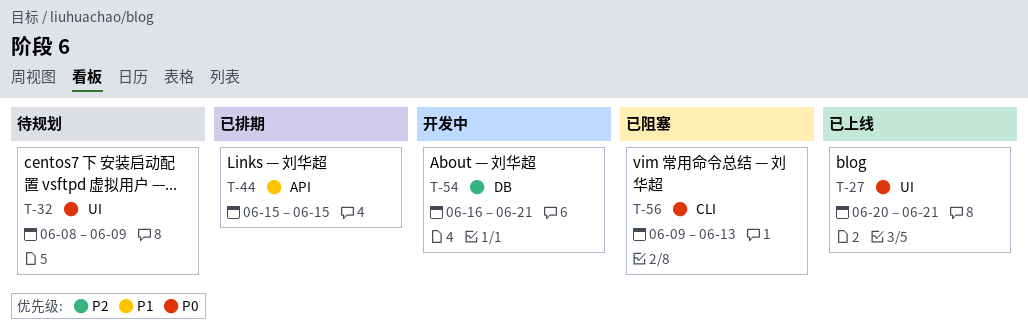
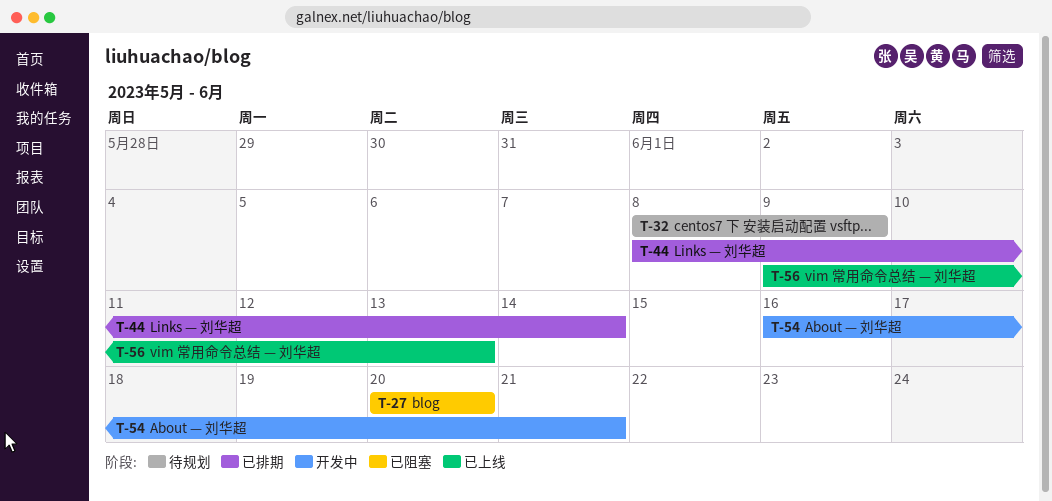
T-27, status: 已上线 -> 已阻塞
T-27, due: Jun 21 -> Jun 20
T-44, start: Jun 15 -> Jun 8
T-44, due: Jun 15 -> Jun 14
T-56, status: 已阻塞 -> 已上线

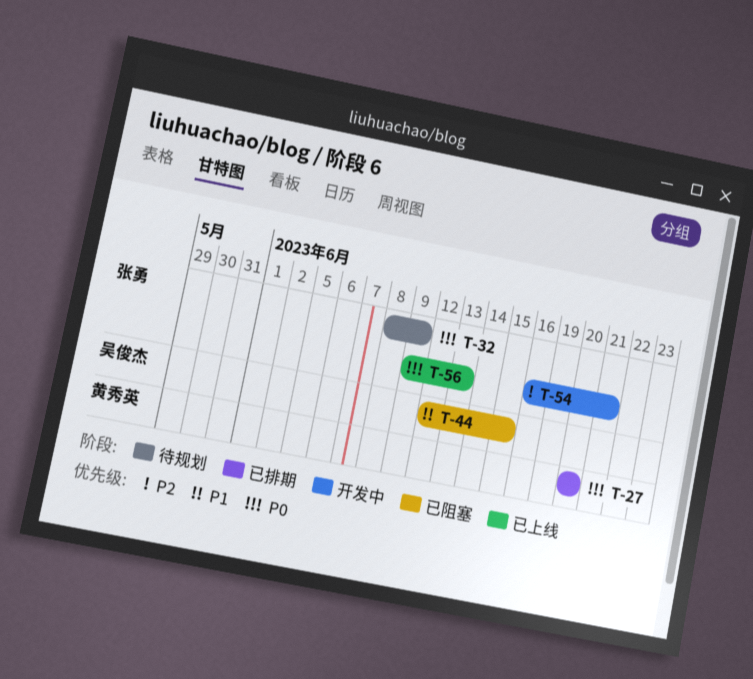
T-27, status: 已阻塞 -> 已排期
T-44, status: 已排期 -> 已阻塞
T-44, start: Jun 8 -> Jun 12
T-44, due: Jun 14 -> Jun 15

